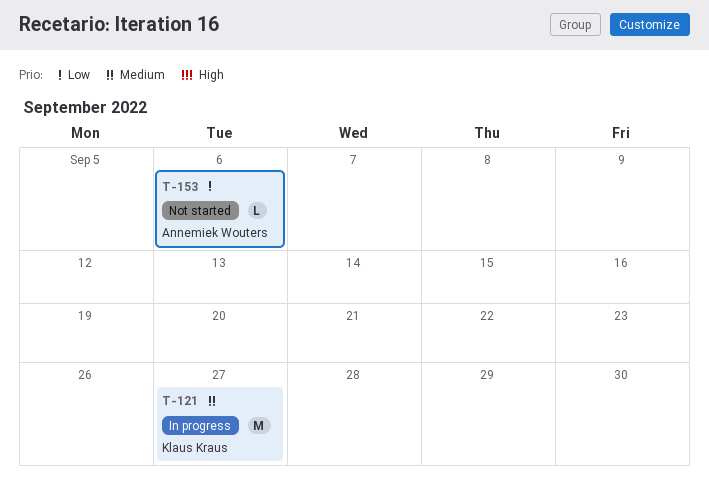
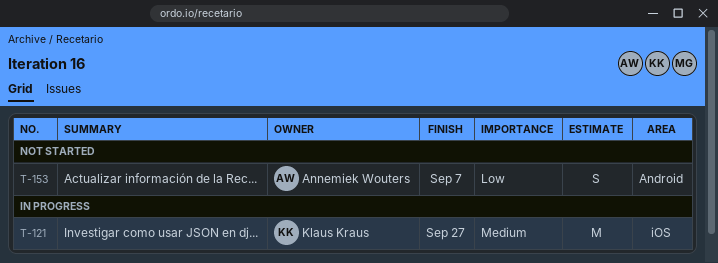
T-153, estimate: L -> S
T-153, due: Sep 6 -> Sep 7

